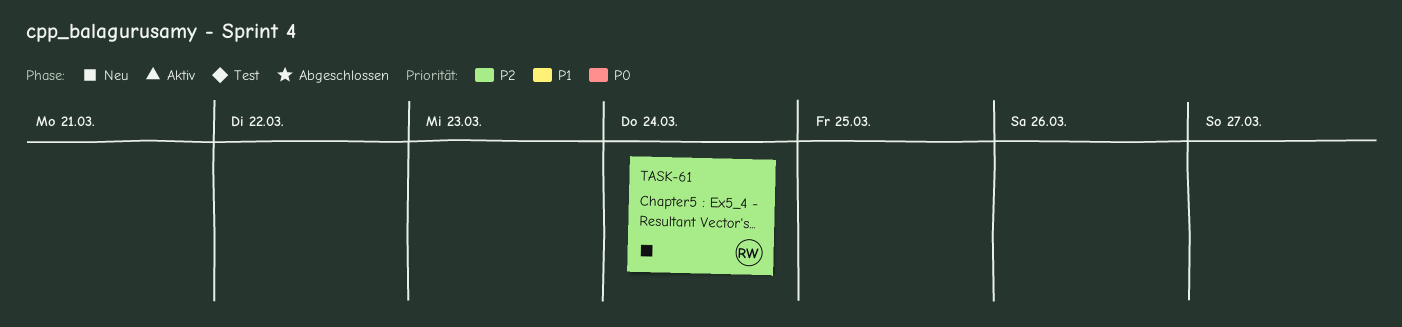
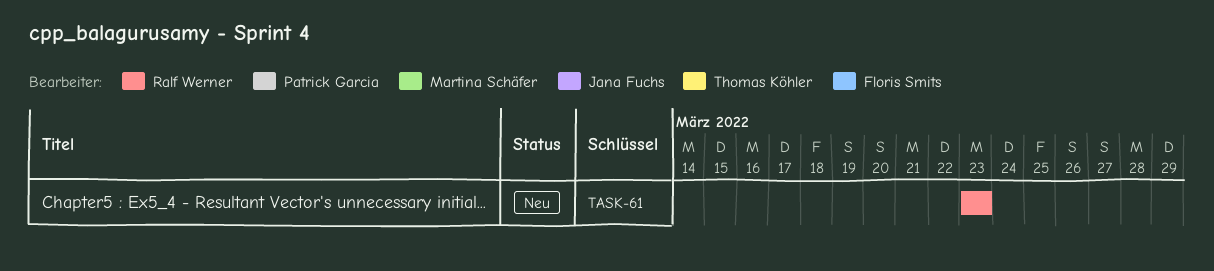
TASK-61, due: Mar 24 -> Mar 23

